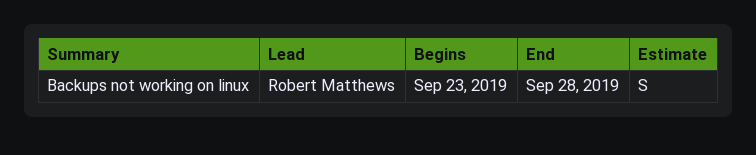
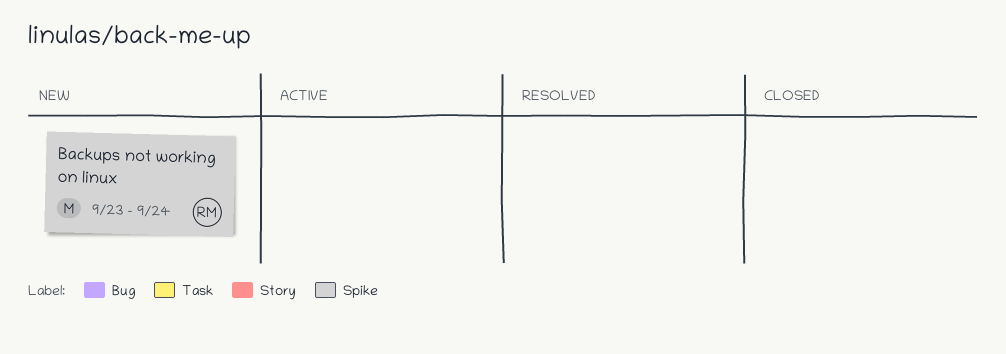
Backups not working on linux, estimate: S -> M
Backups not working on linux, due: Sep 28 -> Sep 24

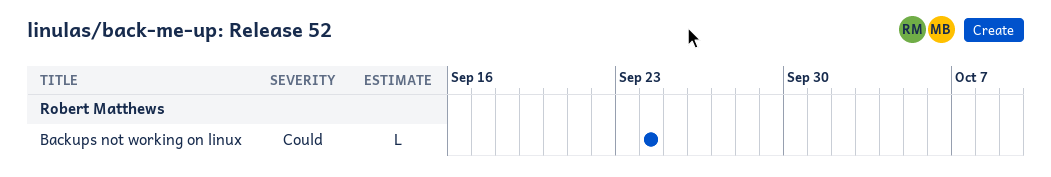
Backups not working on linux, estimate: M -> L
Backups not working on linux, start: Sep 23 -> Sep 24

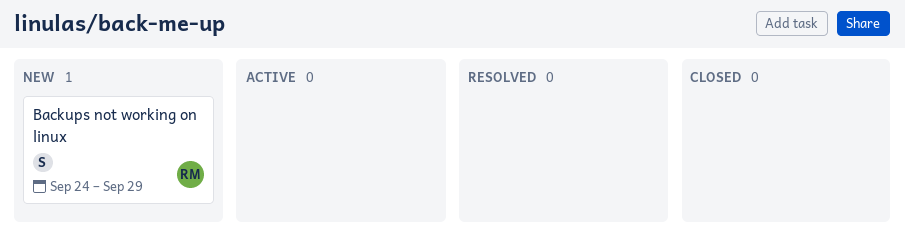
Backups not working on linux, estimate: L -> S
Backups not working on linux, due: Sep 24 -> Sep 29

